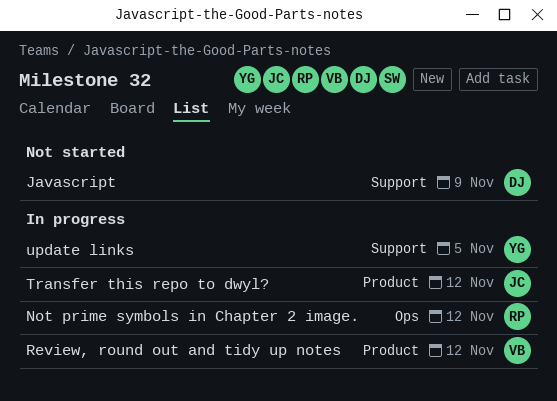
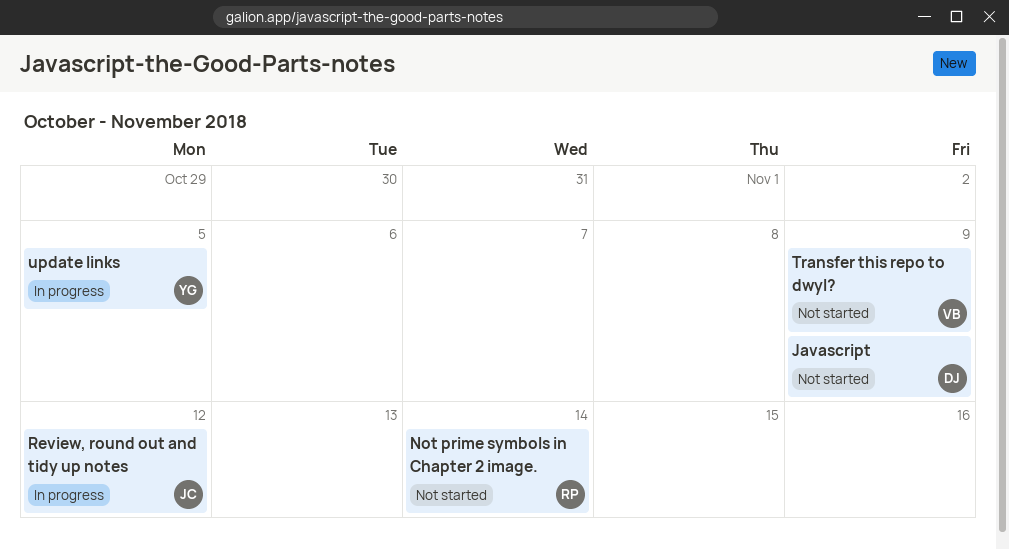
Not prime symbols in Chapter 2 image., status: In progress -> Not started
Not prime symbols in Chapter 2 image., due: Nov 12 -> Nov 14
Review, round out and tidy up notes, owner: VB -> JC
Transfer this repo to dwyl?, status: In progress -> Not started
Transfer this repo to dwyl?, owner: JC -> VB
Transfer this repo to dwyl?, due: Nov 12 -> Nov 9

